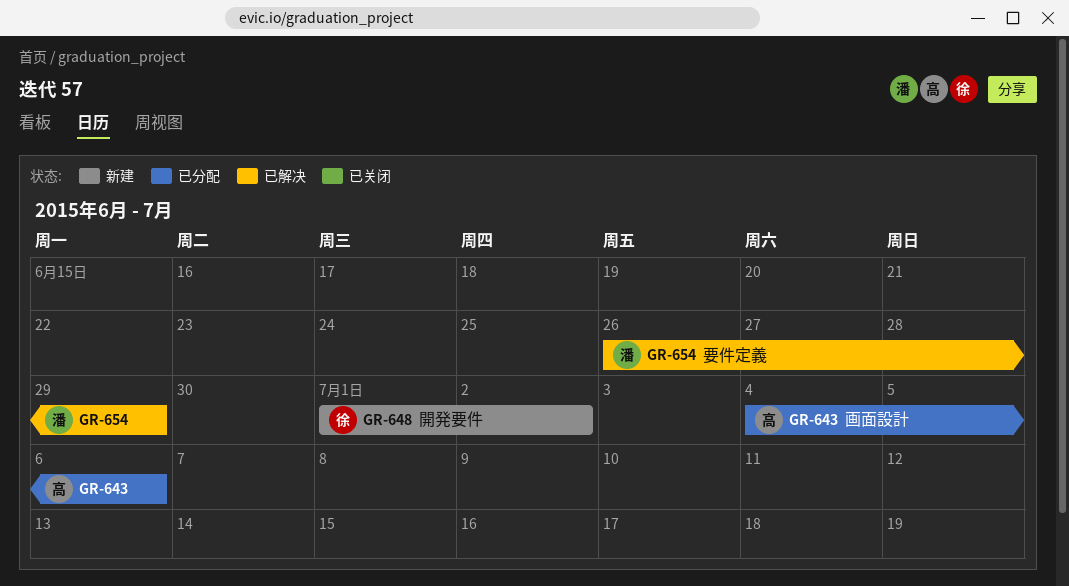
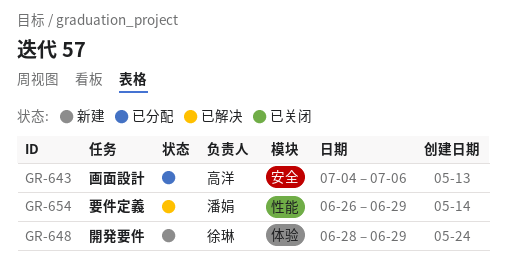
GR-648, start: Jul 1 -> Jun 28
GR-648, due: Jul 2 -> Jun 29

